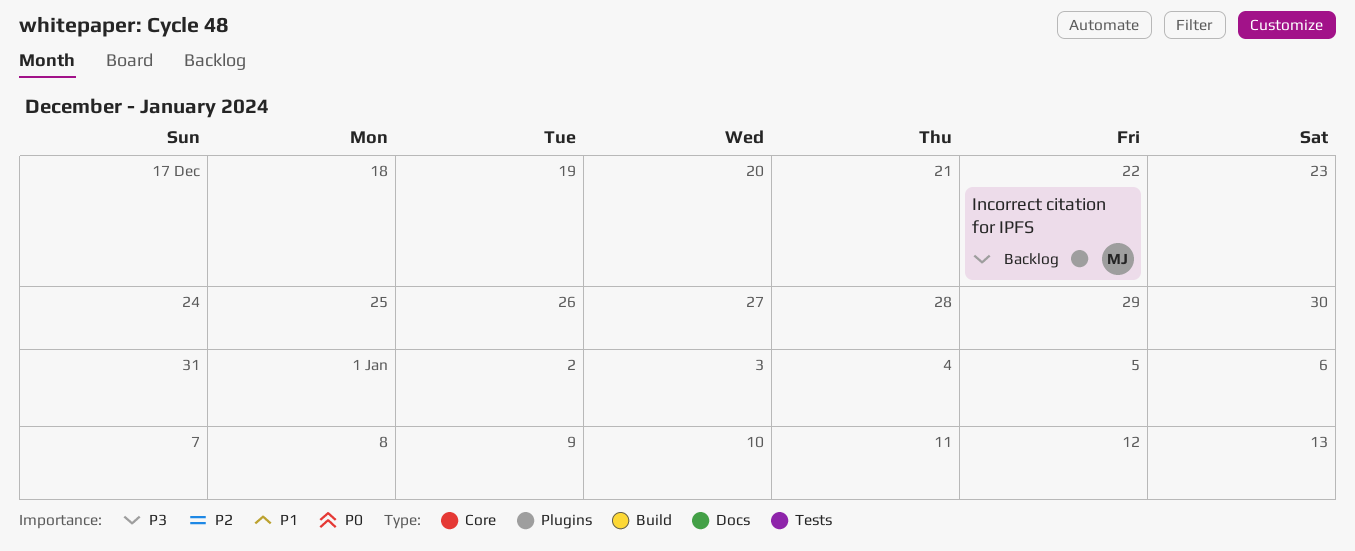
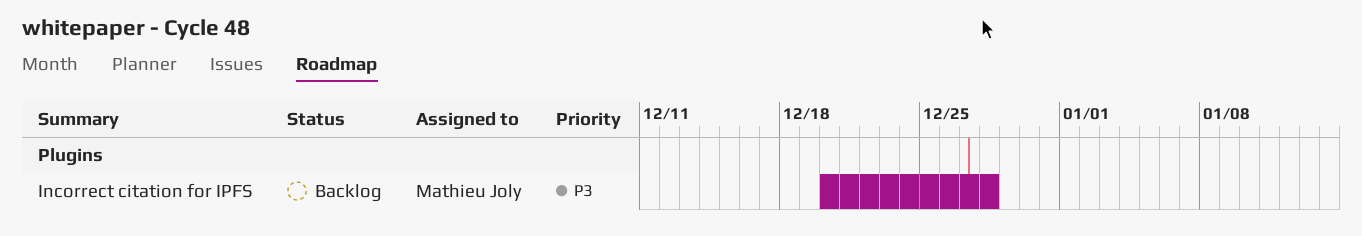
Incorrect citation for IPFS, due: Dec 22 -> Dec 28

